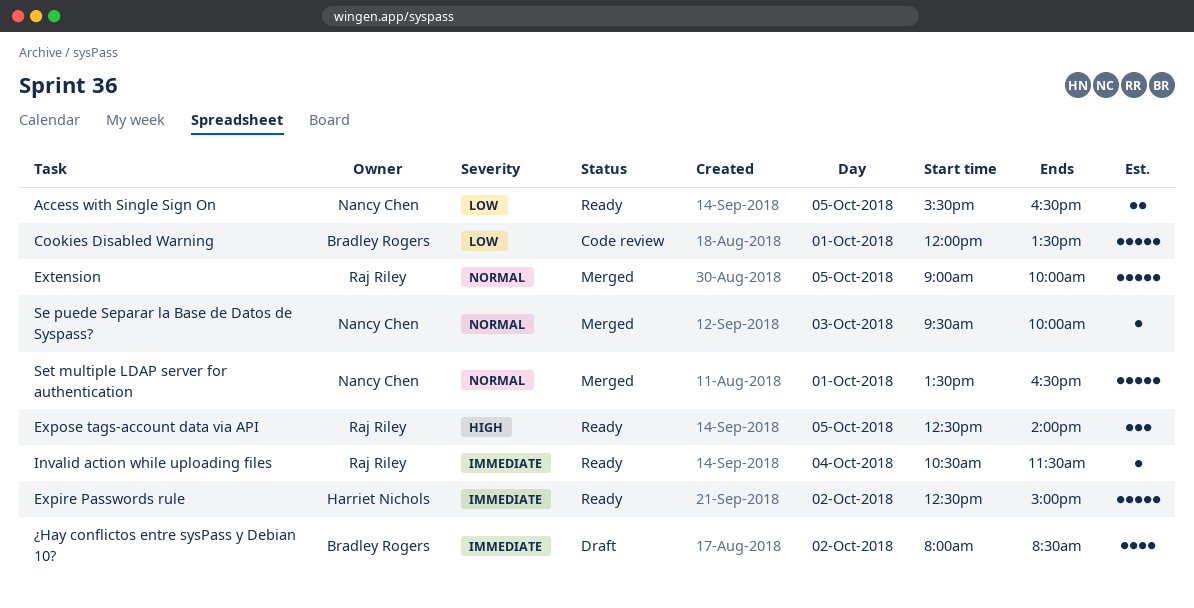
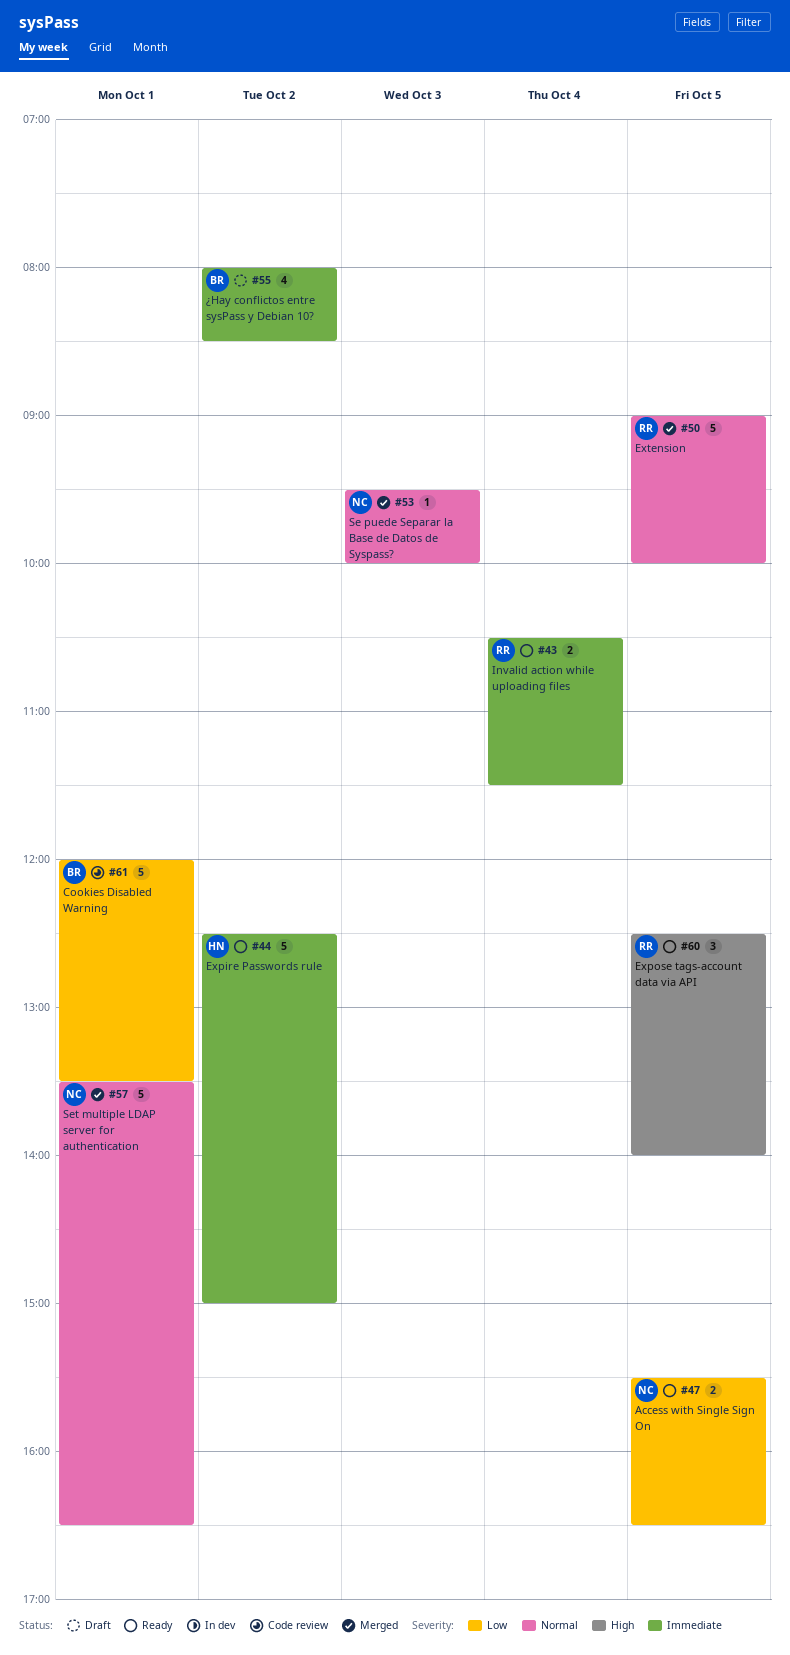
Invalid action while uploading files, estimate: 1 -> 2

